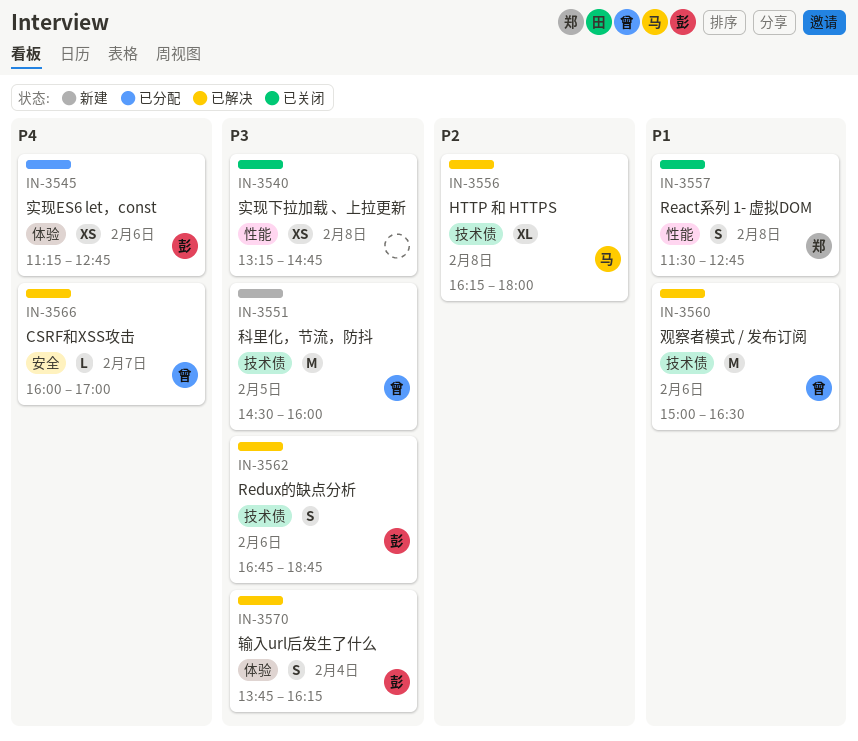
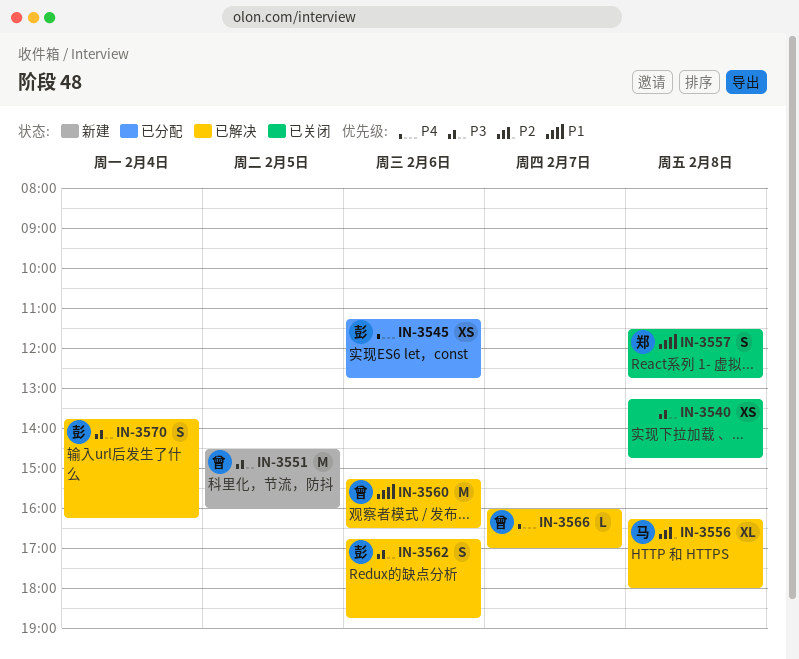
IN-3560, begins: 15:00 -> 15:15

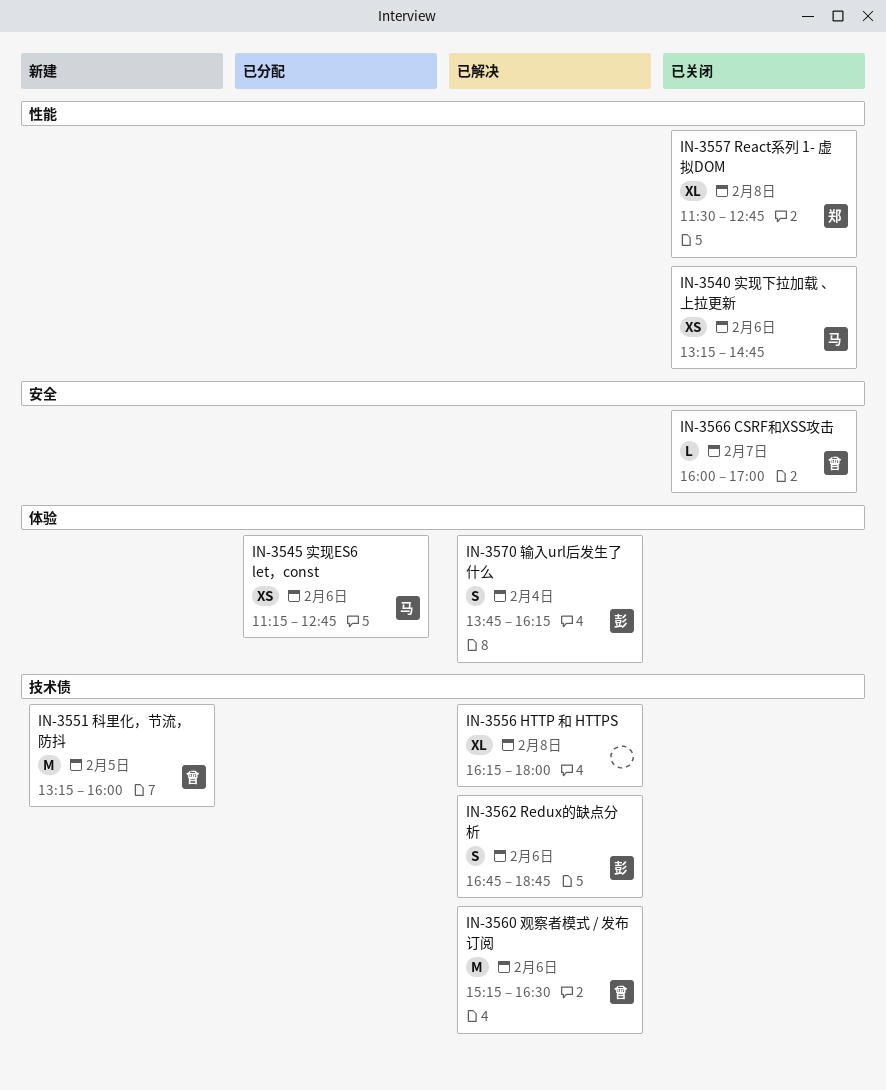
IN-3540, owner: none -> 马
IN-3540, day: Feb 8 -> Feb 6
IN-3545, owner: 彭 -> 马
IN-3551, begins: 14:30 -> 13:15
IN-3556, owner: 马 -> none
IN-3557, estimate: S -> XL
IN-3566, status: 已解决 -> 已关闭

